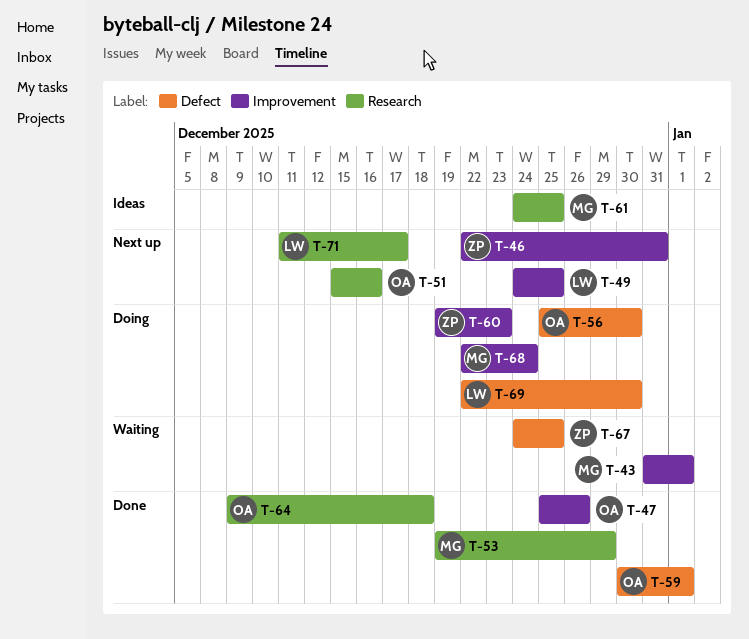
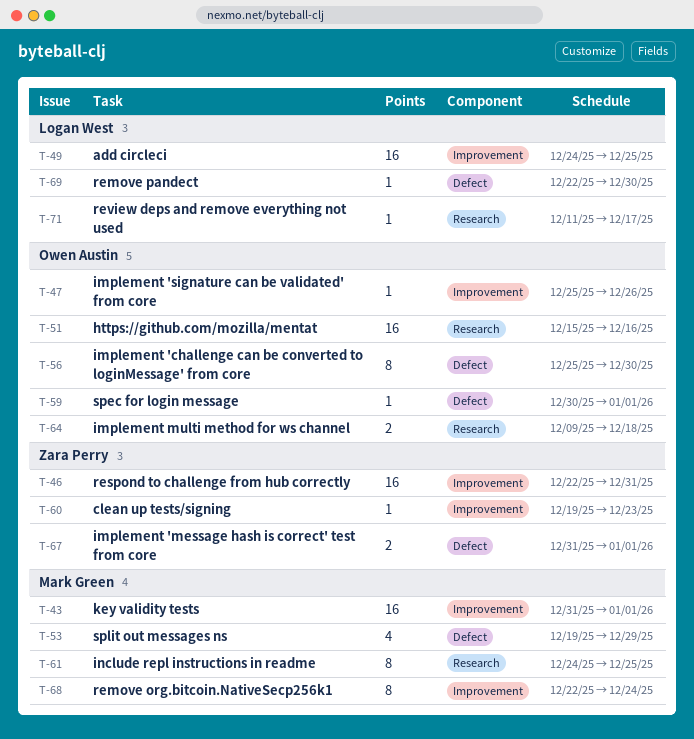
T-53, label: Research -> Defect
T-67, start: Dec 24 -> Dec 31
T-67, due: Dec 25 -> Jan 1

